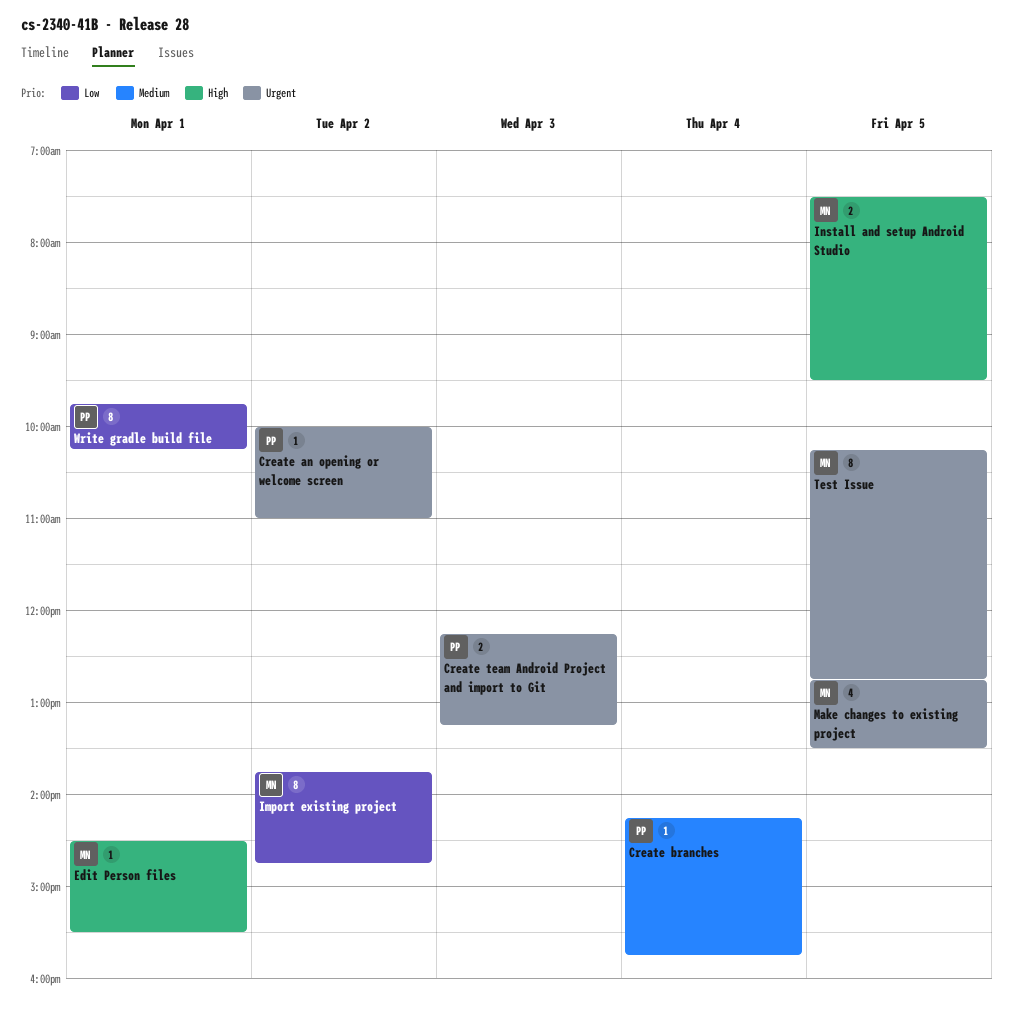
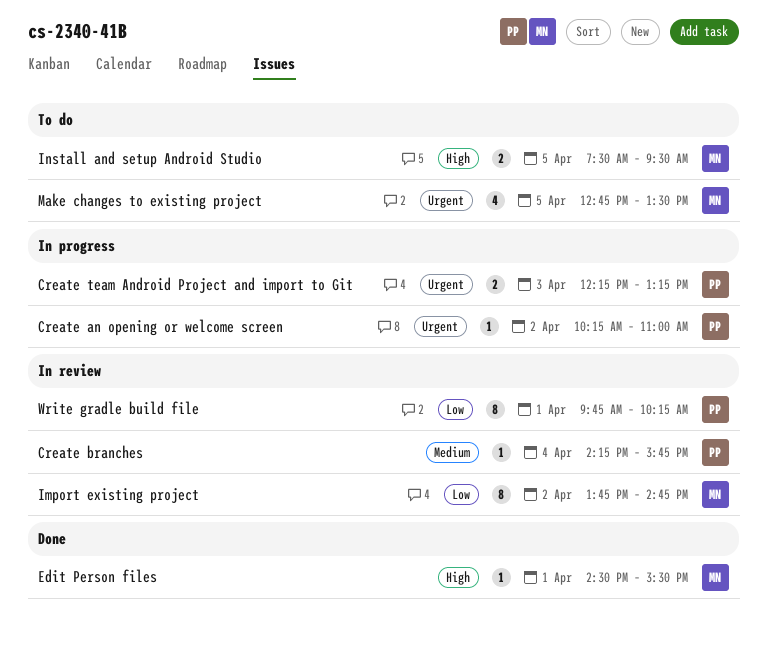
Create an opening or welcome screen, begins: 10:00 -> 10:15
Test Issue: present -> none

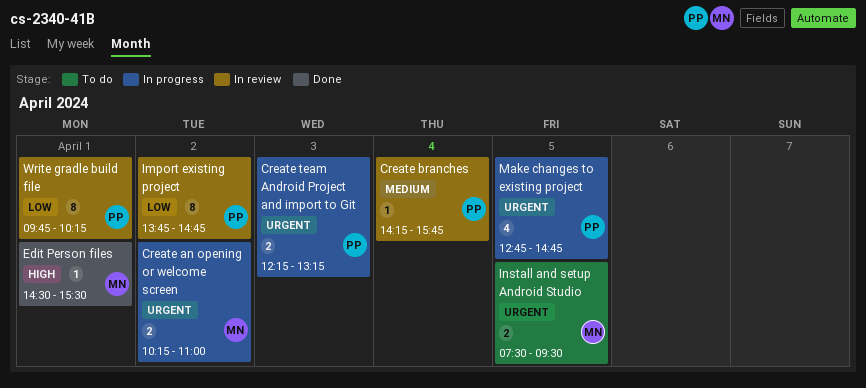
Create an opening or welcome screen, owner: PP -> MN
Create an opening or welcome screen, estimate: 1 -> 2
Import existing project, owner: MN -> PP
Install and setup Android Studio, priority: High -> Urgent
Make changes to existing project, status: To do -> In progress
Make changes to existing project, owner: MN -> PP
Make changes to existing project, ends: 13:30 -> 14:45

